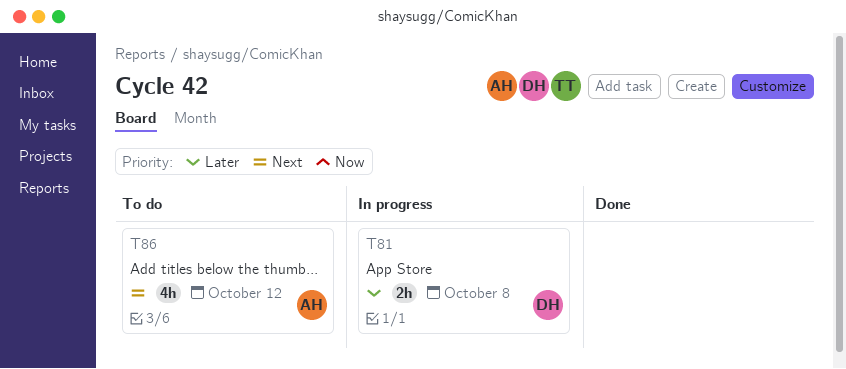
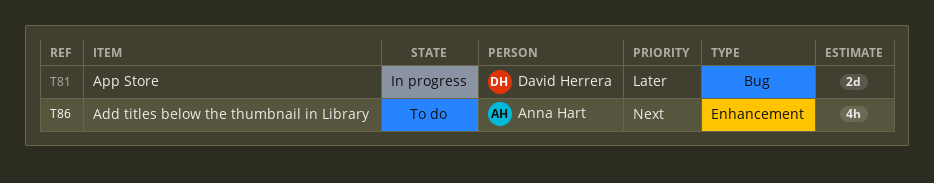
T81, estimate: 2h -> 2d

